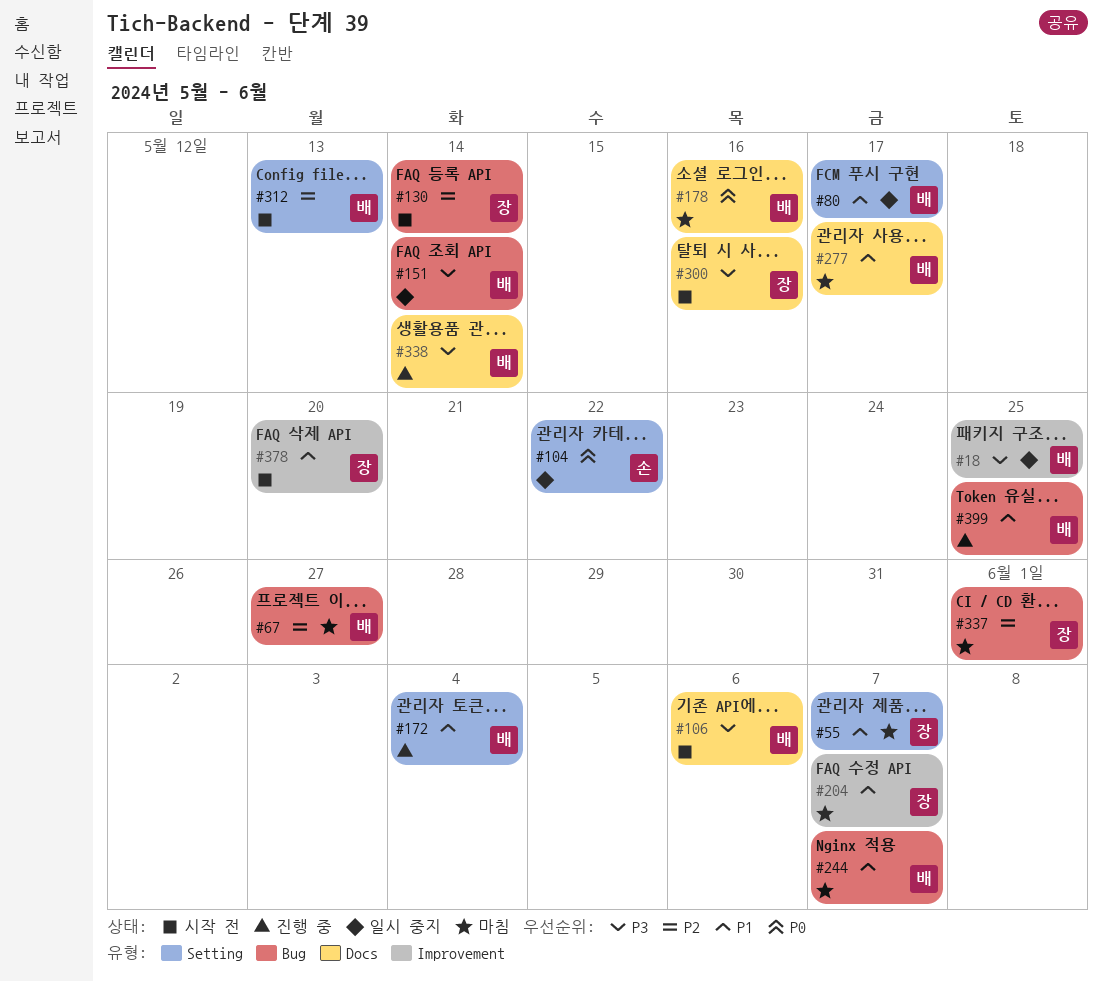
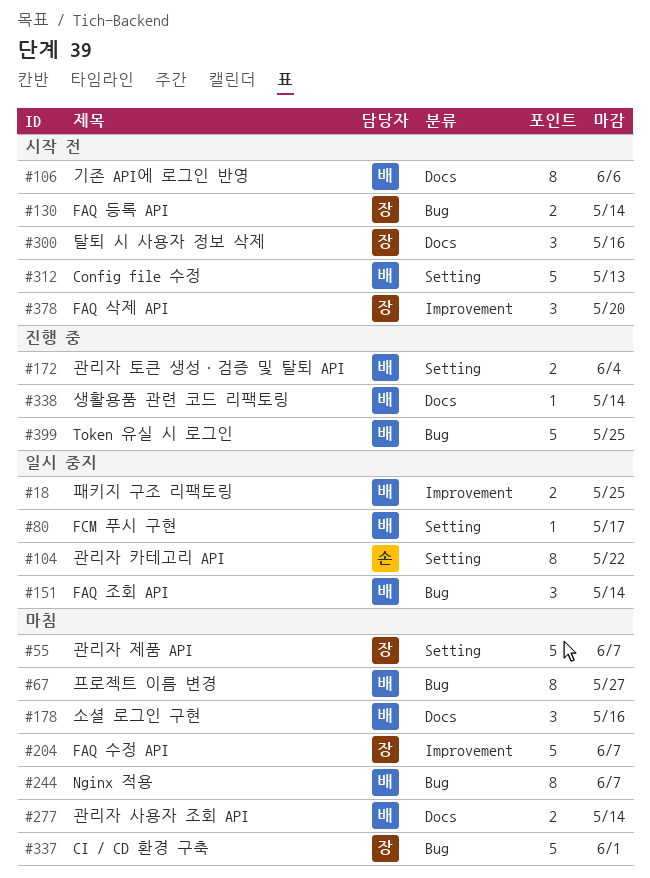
#277, due: May 17 -> May 14

